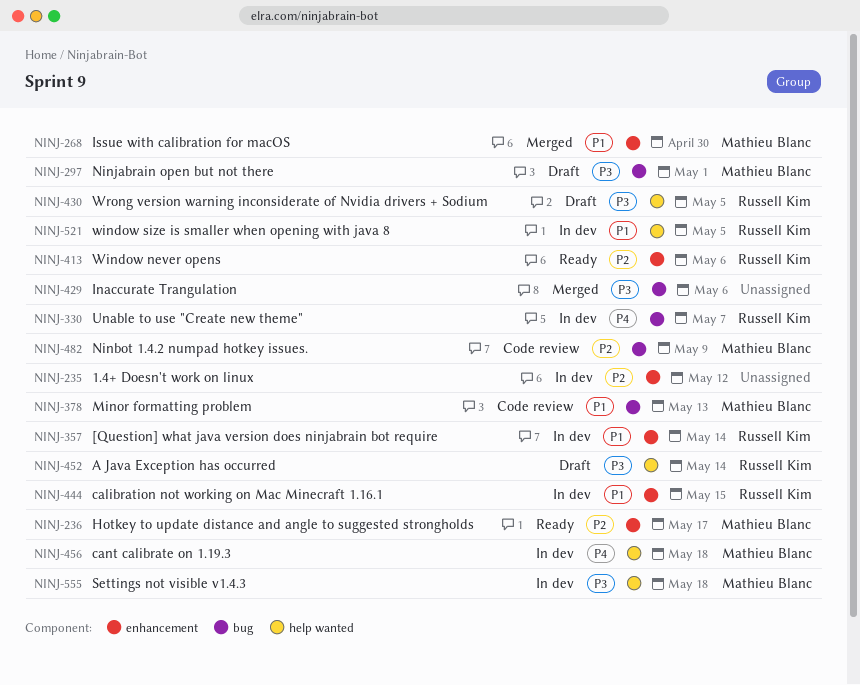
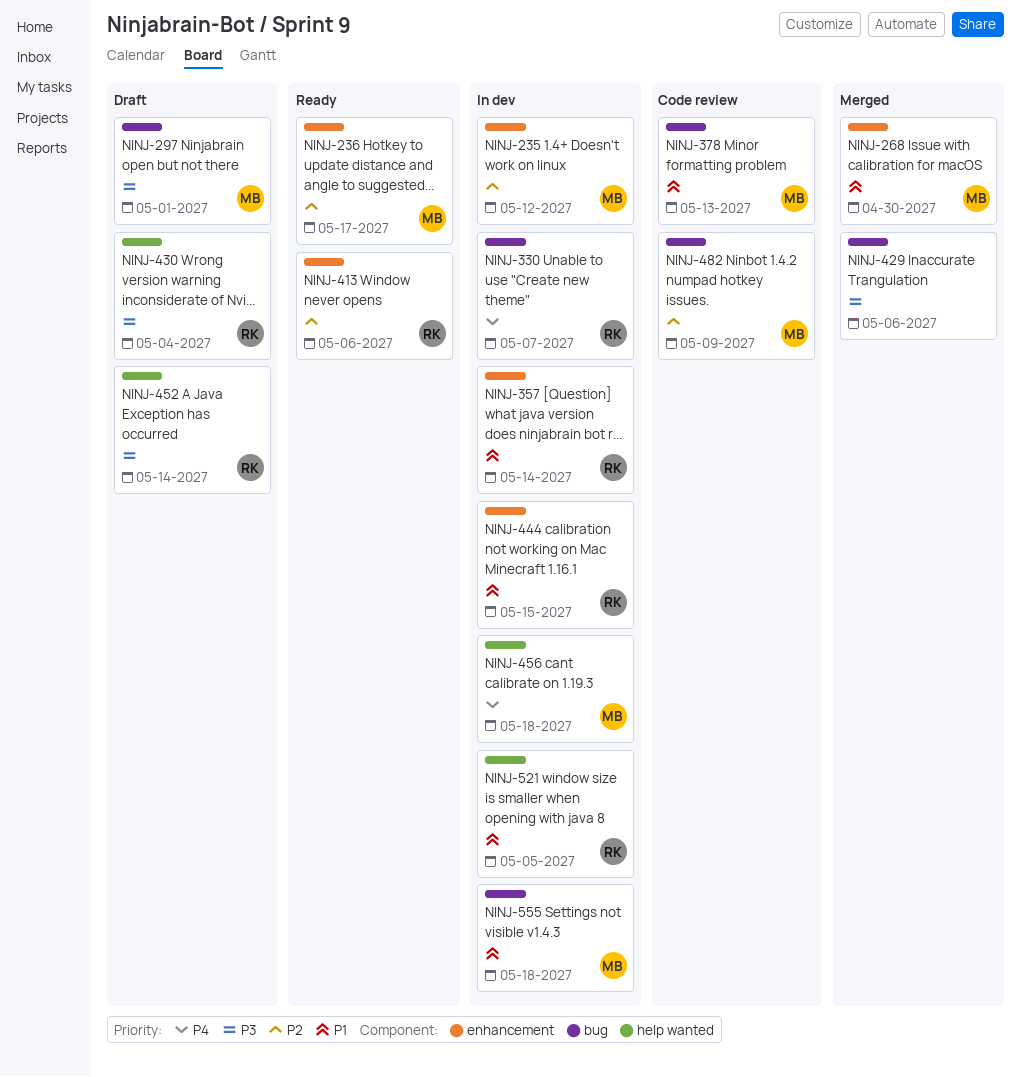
NINJ-235, owner: none -> Mathieu Blanc
NINJ-430, due: May 5 -> May 4
NINJ-555, priority: P3 -> P1
NINJ-555, label: help wanted -> bug

